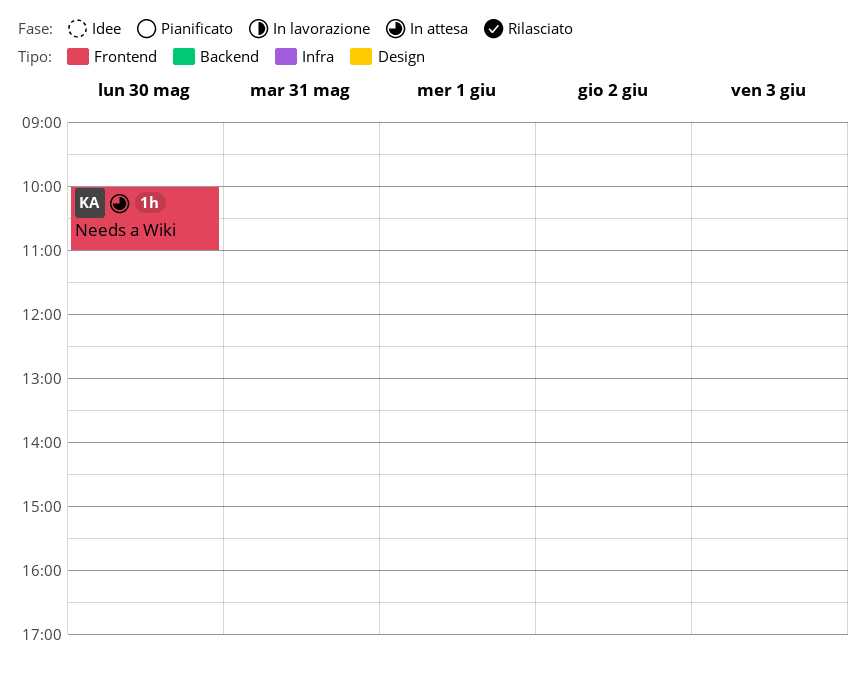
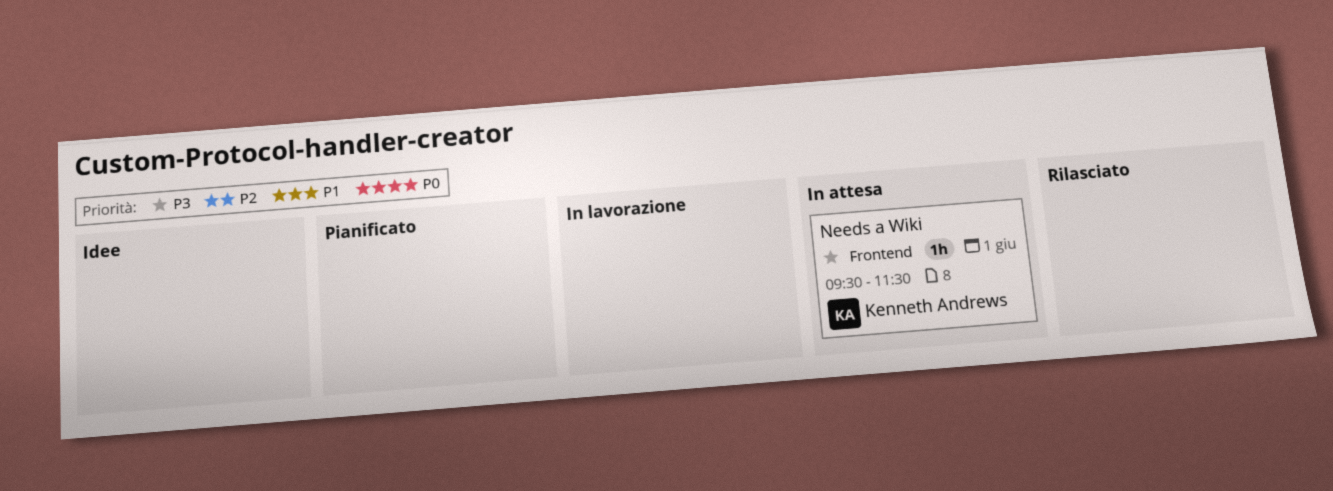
Needs a Wiki, day: May 30 -> Jun 1
Needs a Wiki, begins: 10:00 -> 09:30
Needs a Wiki, ends: 11:00 -> 11:30

